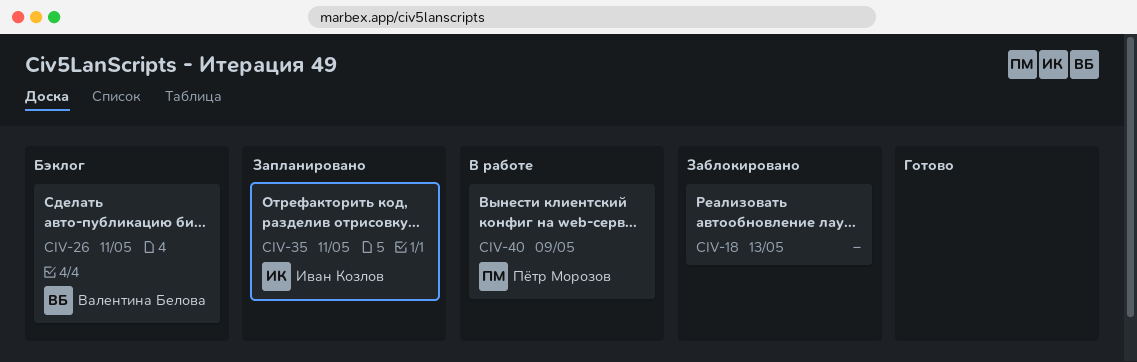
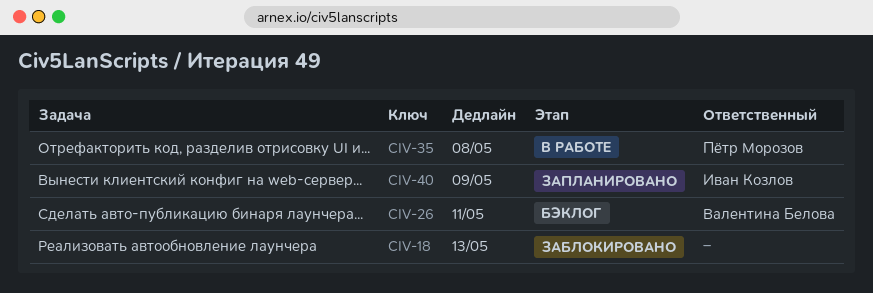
CIV-35, status: Запланировано -> В работе
CIV-35, owner: Иван Козлов -> Пётр Морозов
CIV-35, due: May 11 -> May 8
CIV-40, status: В работе -> Запланировано
CIV-40, owner: Пётр Морозов -> Иван Козлов

